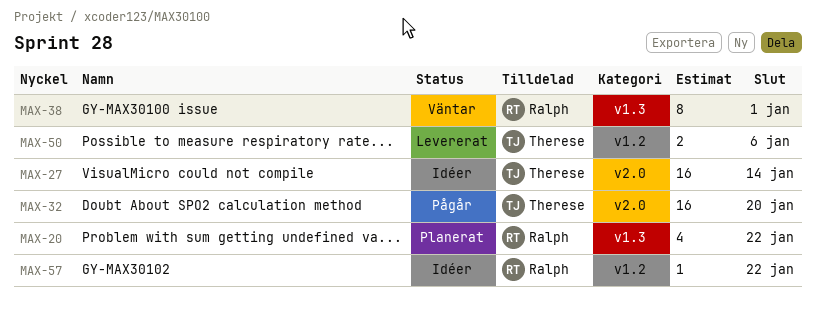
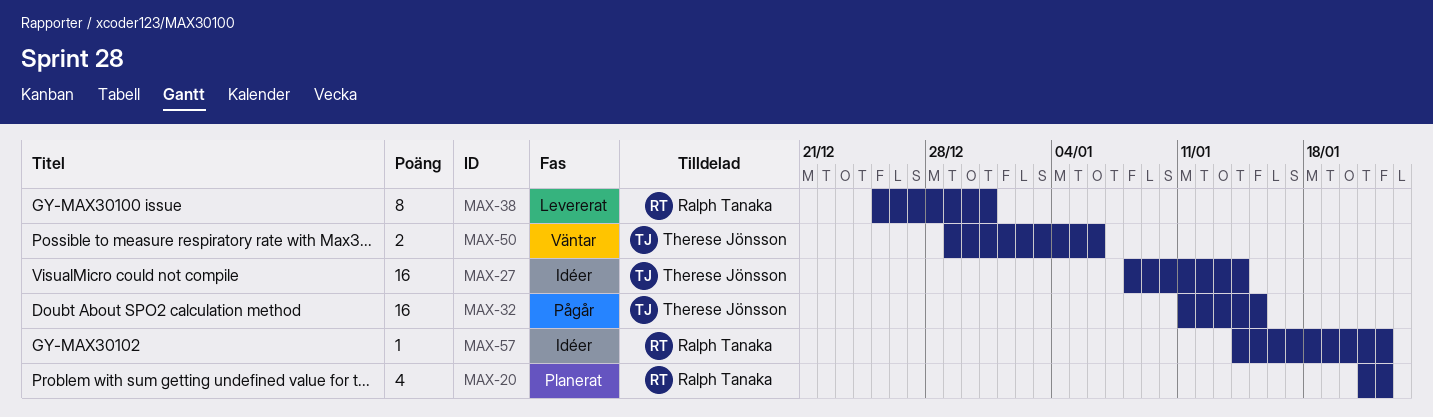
MAX-32, due: Jan 20 -> Jan 15
MAX-38, status: Väntar -> Levererat
MAX-38, due: Jan 1 -> Dec 31
MAX-50, status: Levererat -> Väntar

